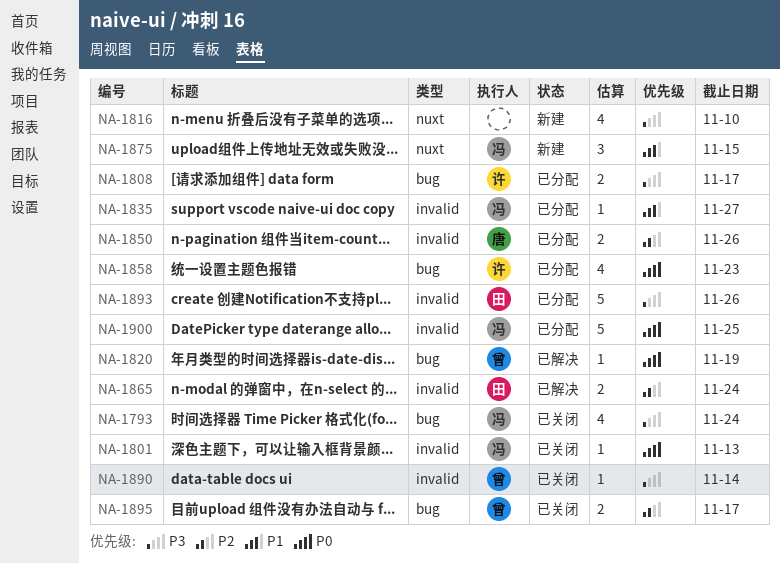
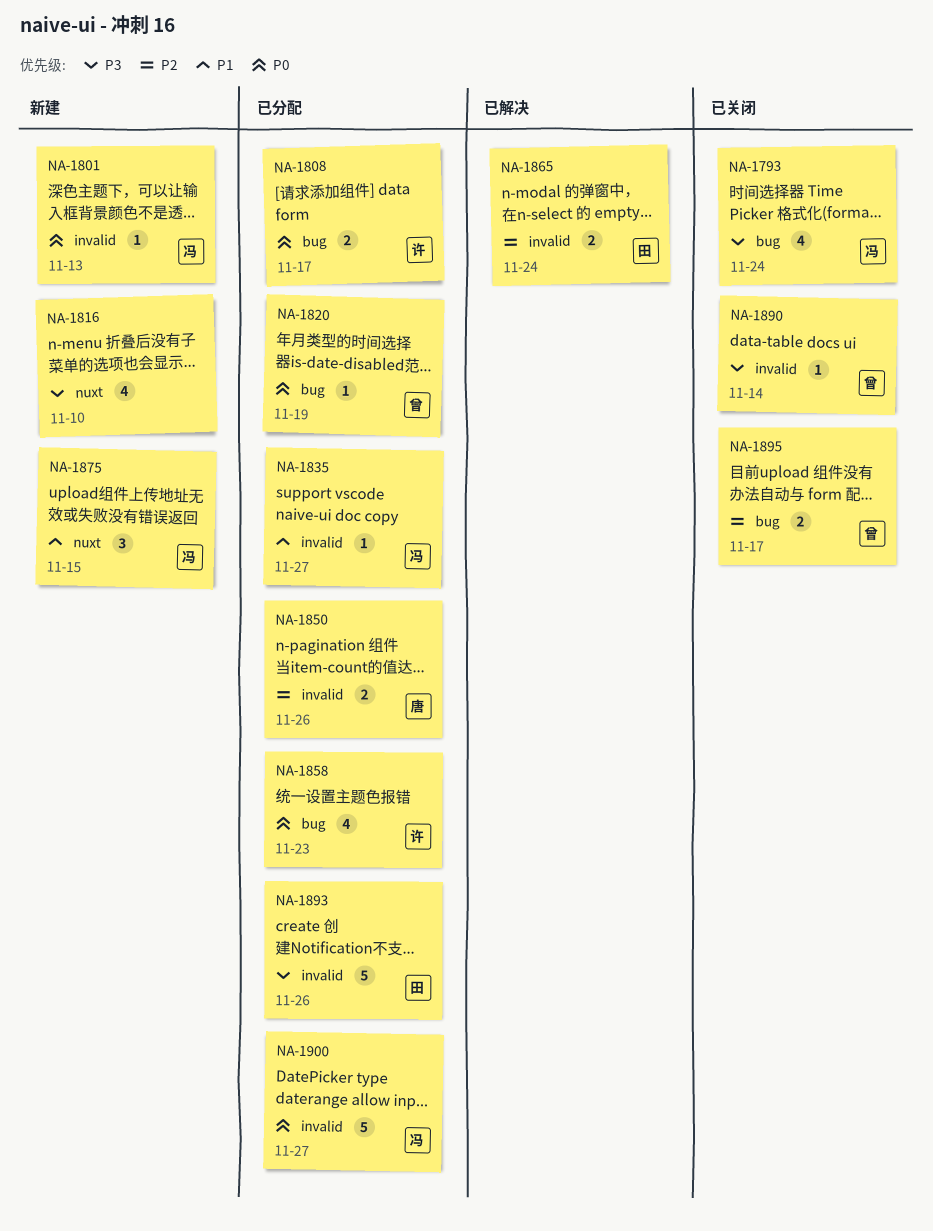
NA-1801, status: 已关闭 -> 新建
NA-1808, priority: P3 -> P0
NA-1820, status: 已解决 -> 已分配
NA-1900, due: Nov 25 -> Nov 27

